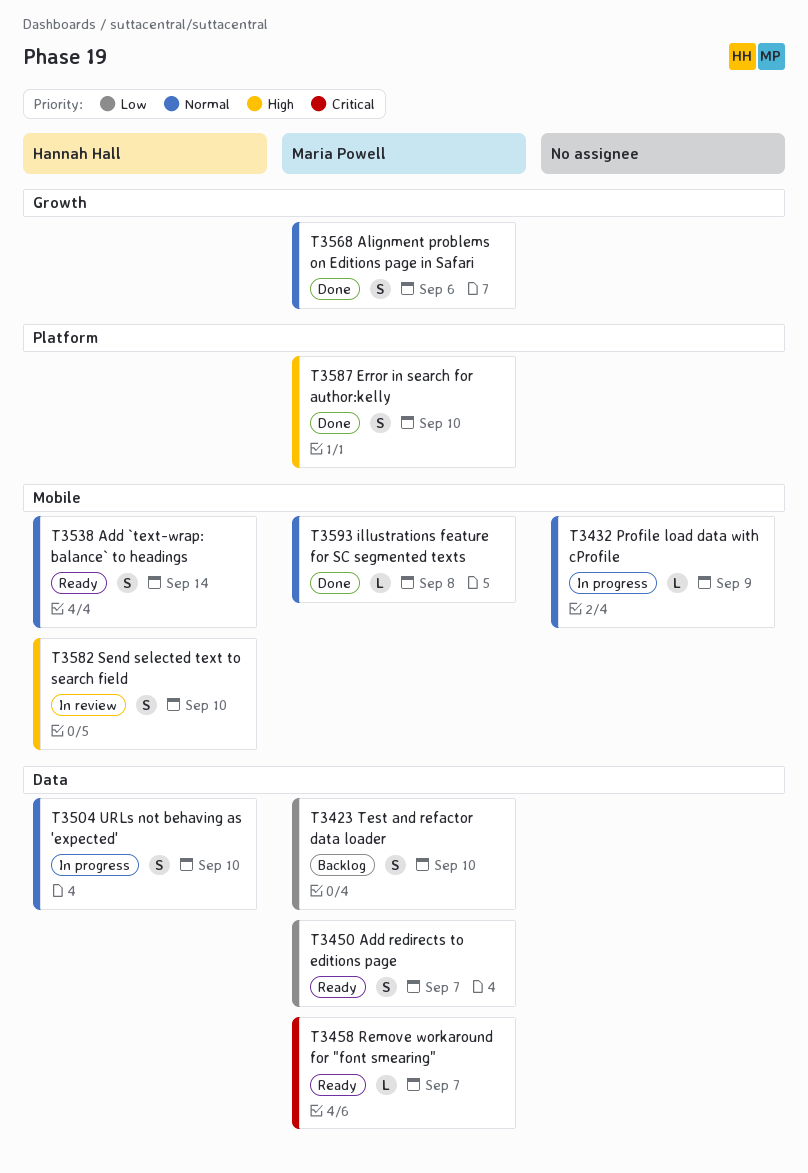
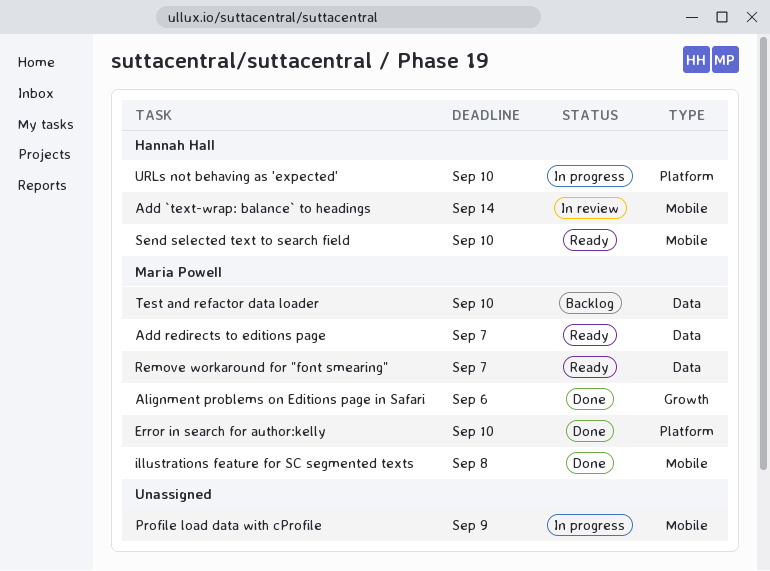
Add `text-wrap: balance` to headings, status: Ready -> In review
Send selected text to search field, status: In review -> Ready
URLs not behaving as 'expected', label: Data -> Platform

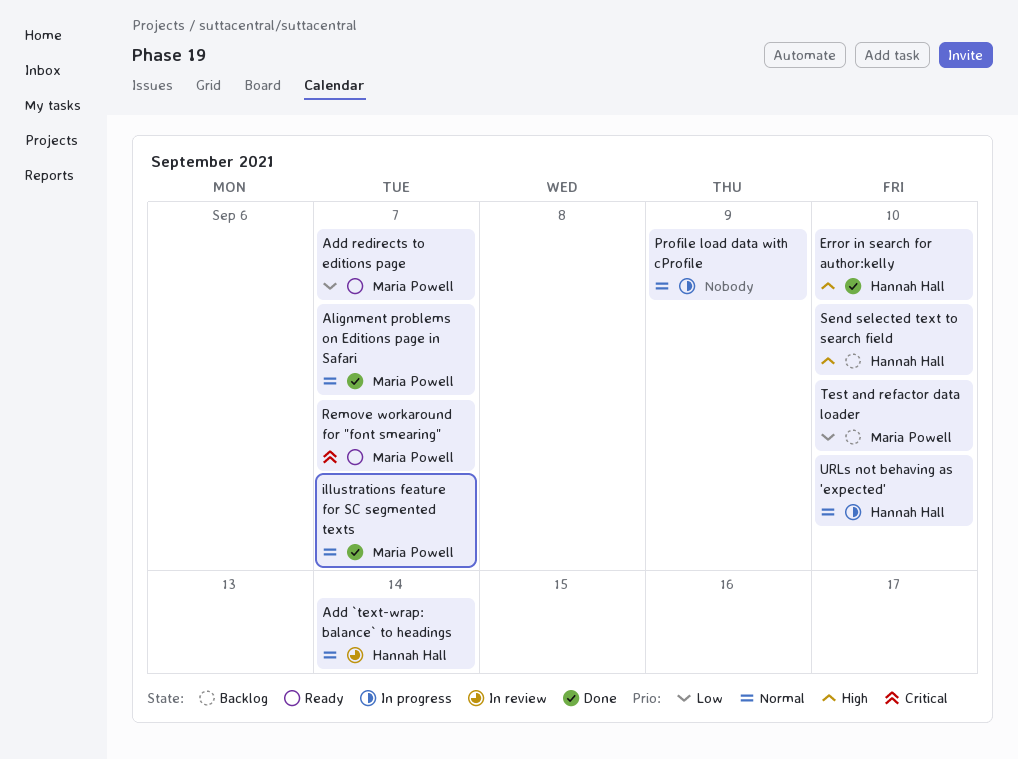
Alignment problems on Editions page in Safari, due: Sep 6 -> Sep 7
Error in search for author:kelly, owner: Maria Powell -> Hannah Hall
illustrations feature for SC segmented texts, due: Sep 8 -> Sep 7
Send selected text to search field, status: Ready -> Backlog

